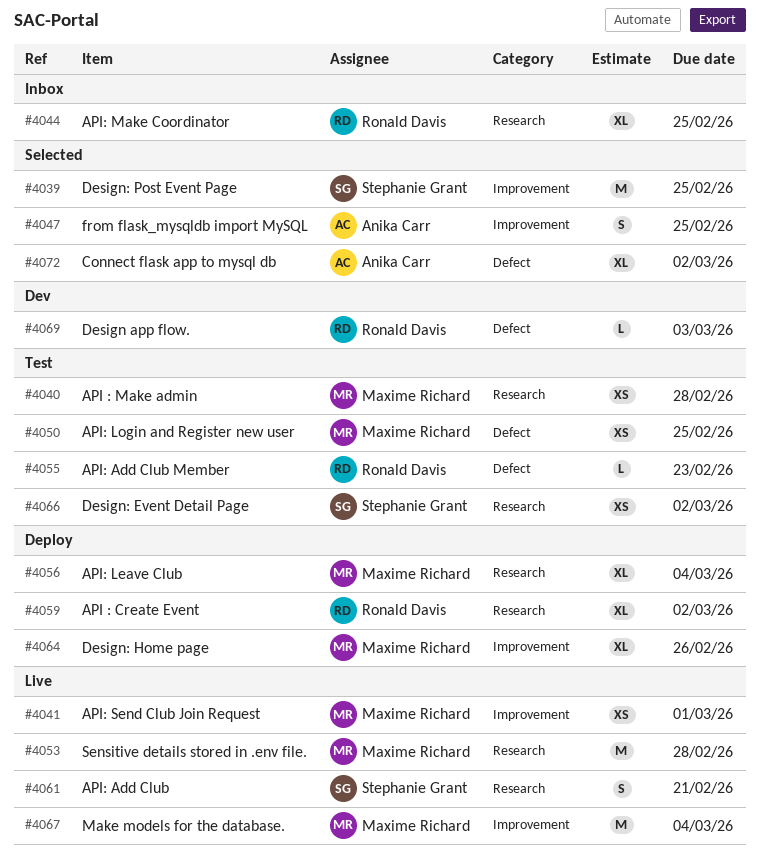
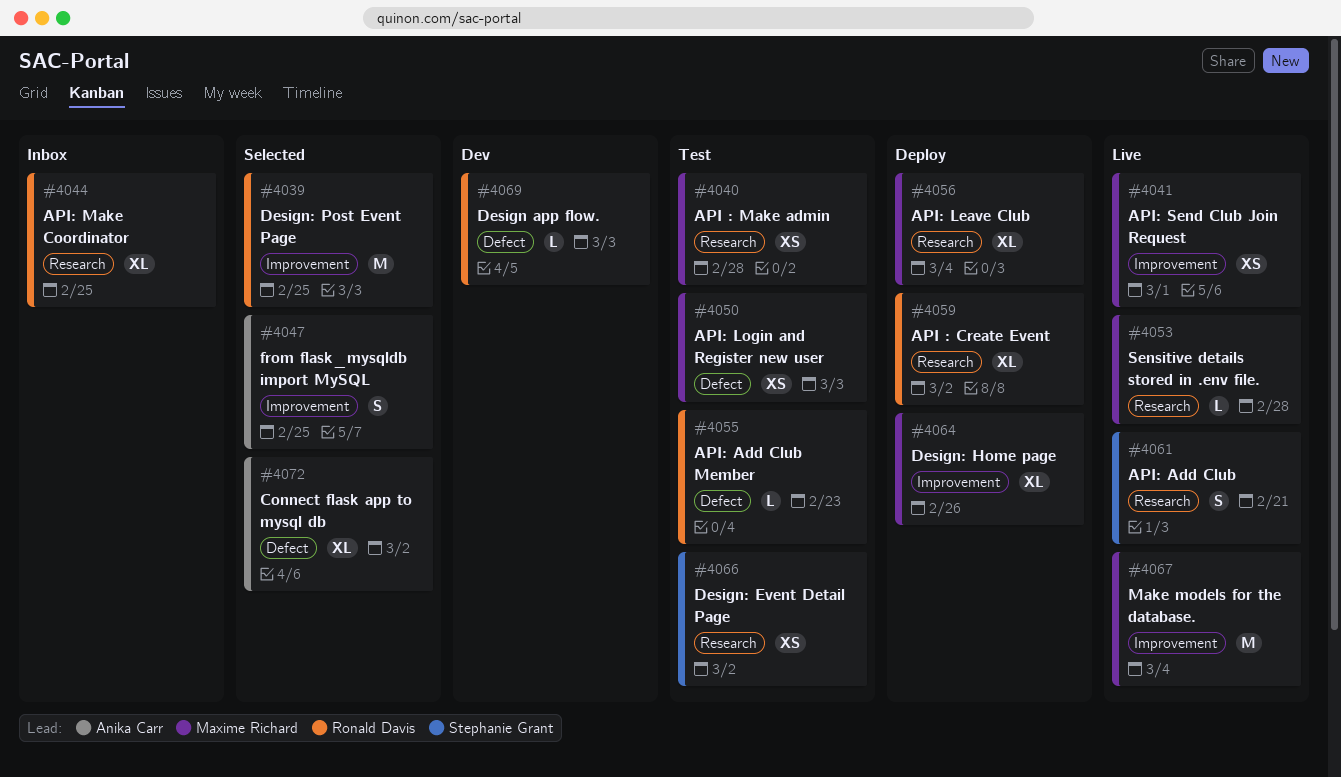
#4039, owner: Stephanie Grant -> Ronald Davis
#4050, due: Feb 25 -> Mar 3
#4053, estimate: M -> L

